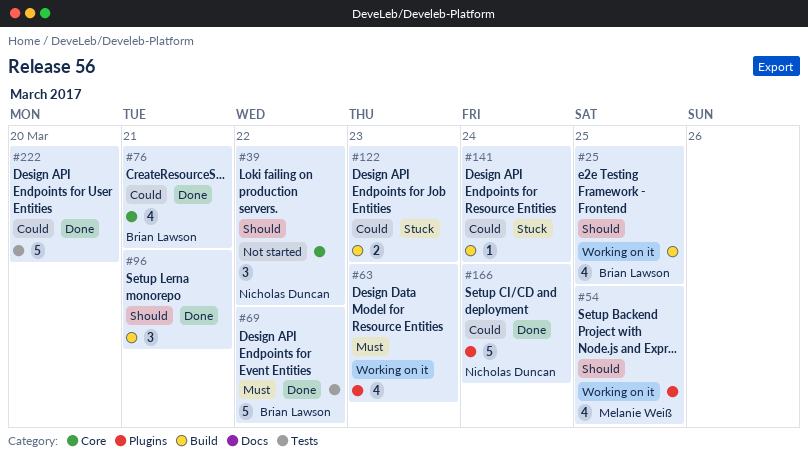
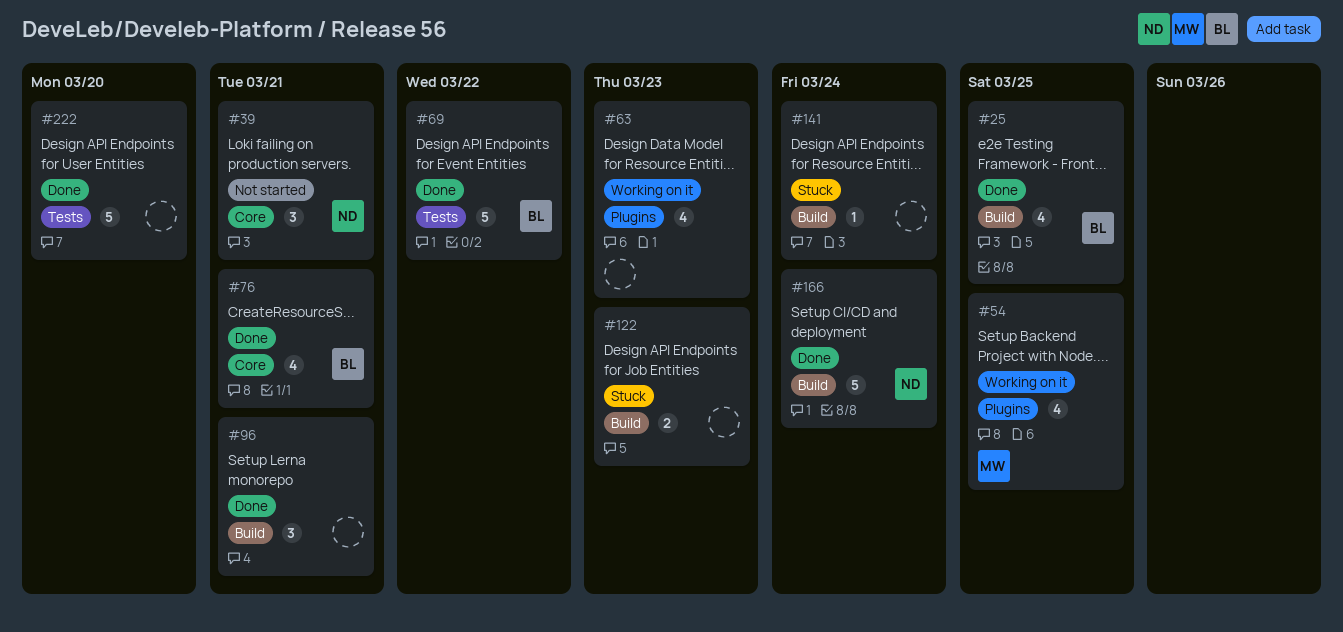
#25, status: Working on it -> Done
#39, due: Mar 22 -> Mar 21
#166, label: Plugins -> Build

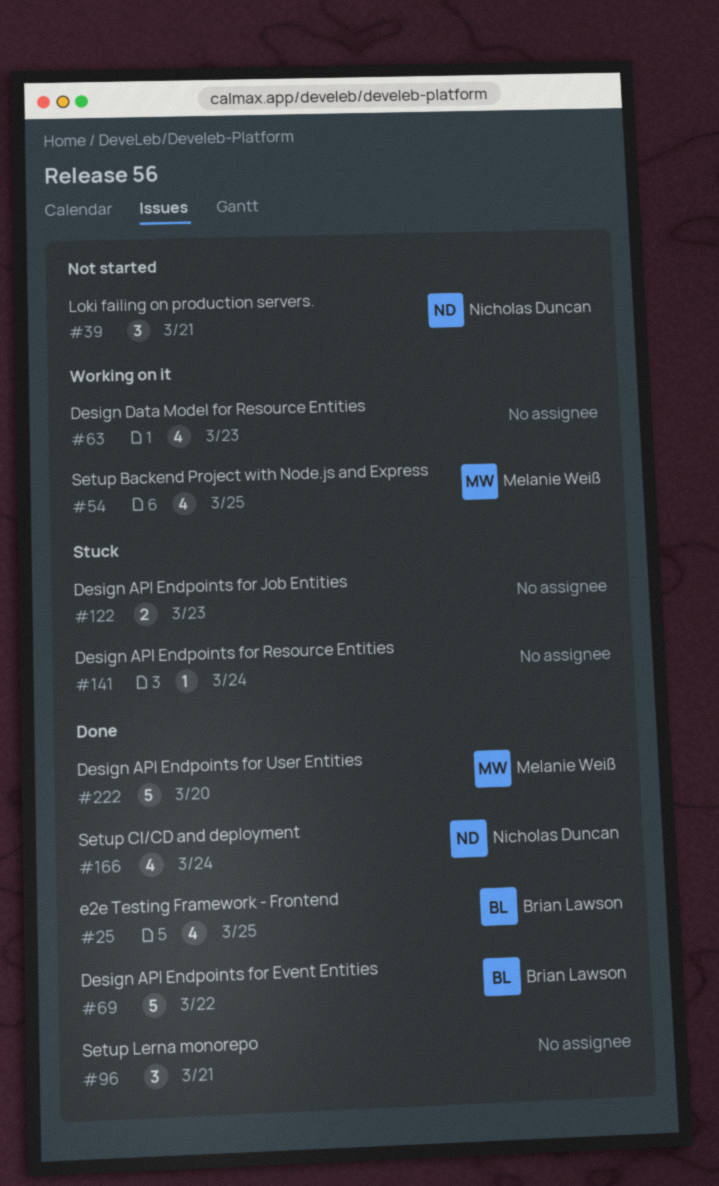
#76: present -> none
#166, estimate: 5 -> 4
#222, owner: none -> Melanie Weiß

